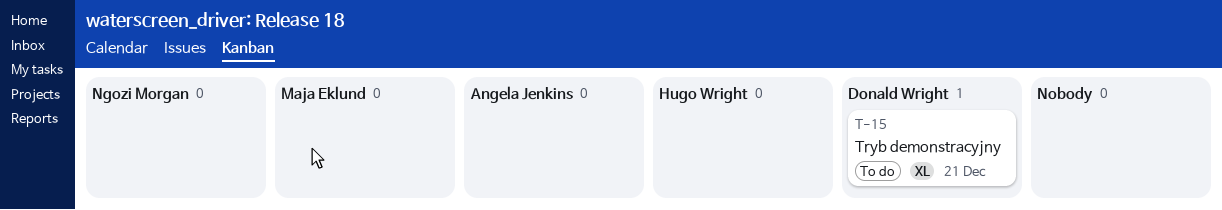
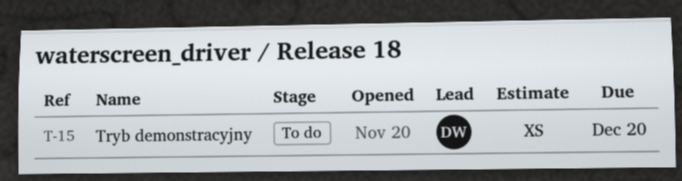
T-15, estimate: XL -> XS
T-15, due: Dec 21 -> Dec 20

